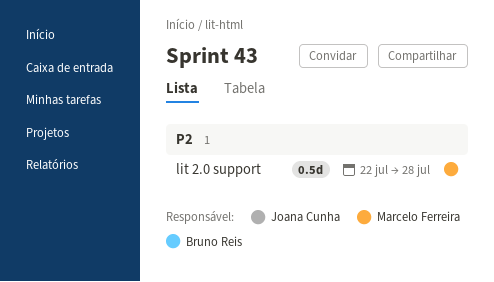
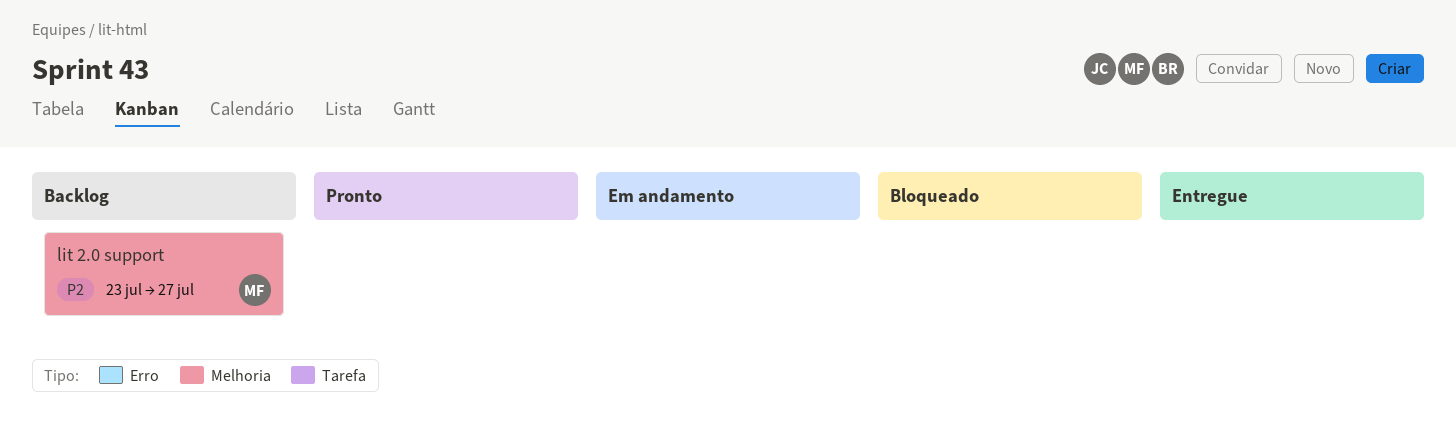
lit 2.0 support, start: Jul 22 -> Jul 23
lit 2.0 support, due: Jul 28 -> Jul 27

